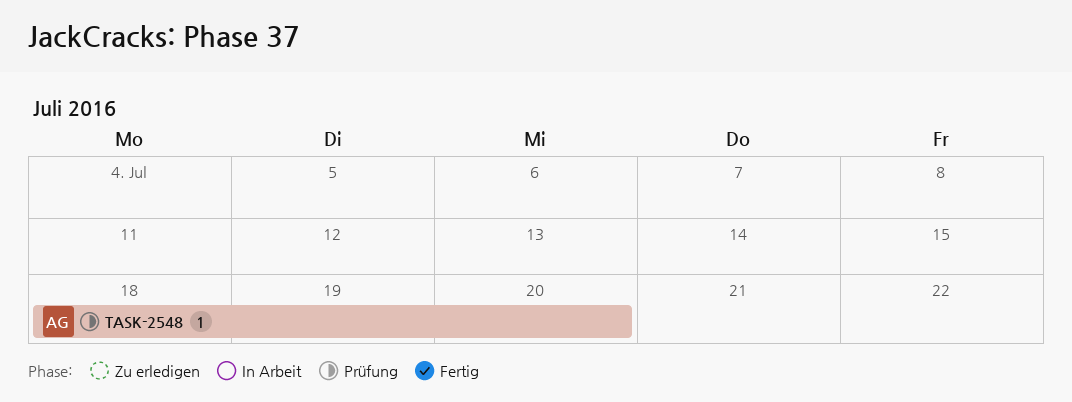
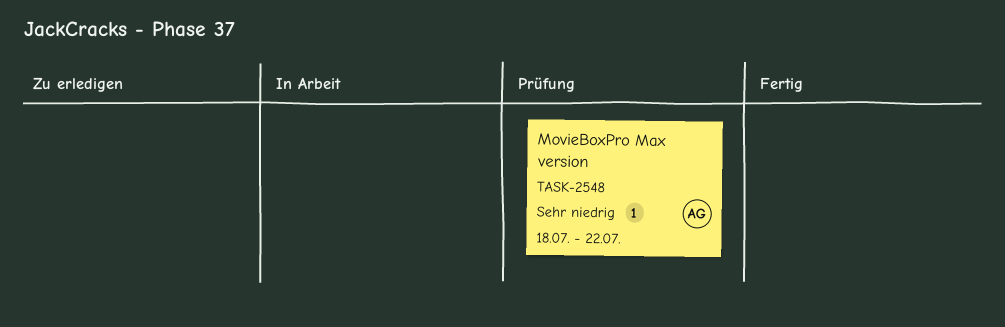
TASK-2548, due: Jul 20 -> Jul 22

